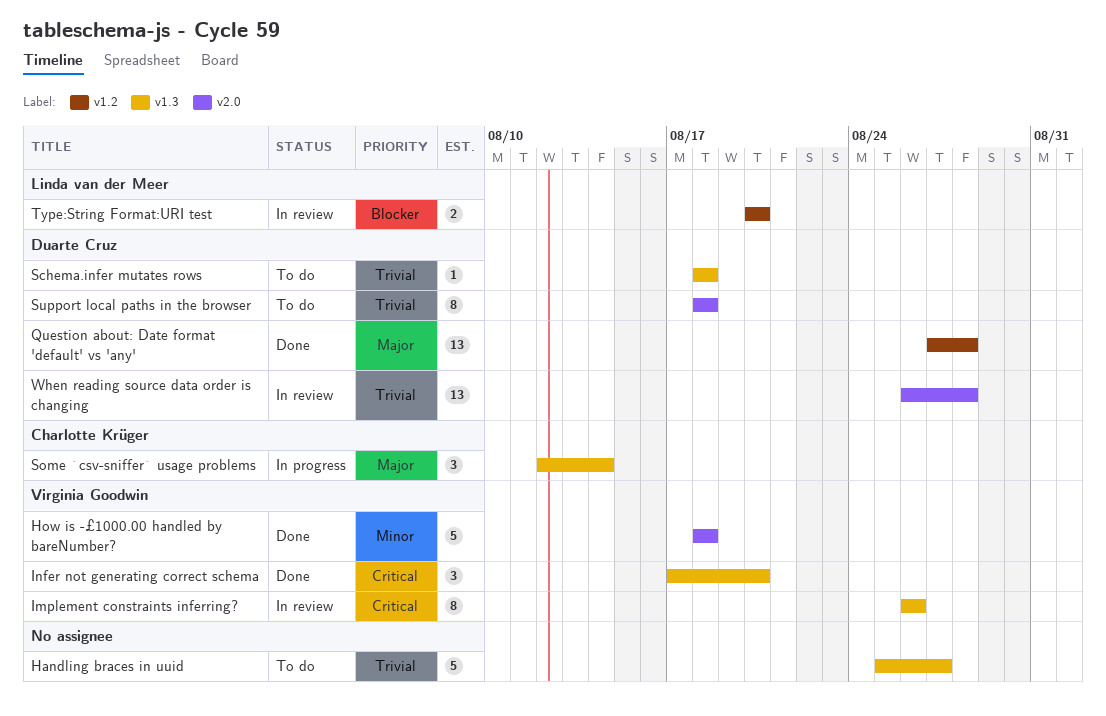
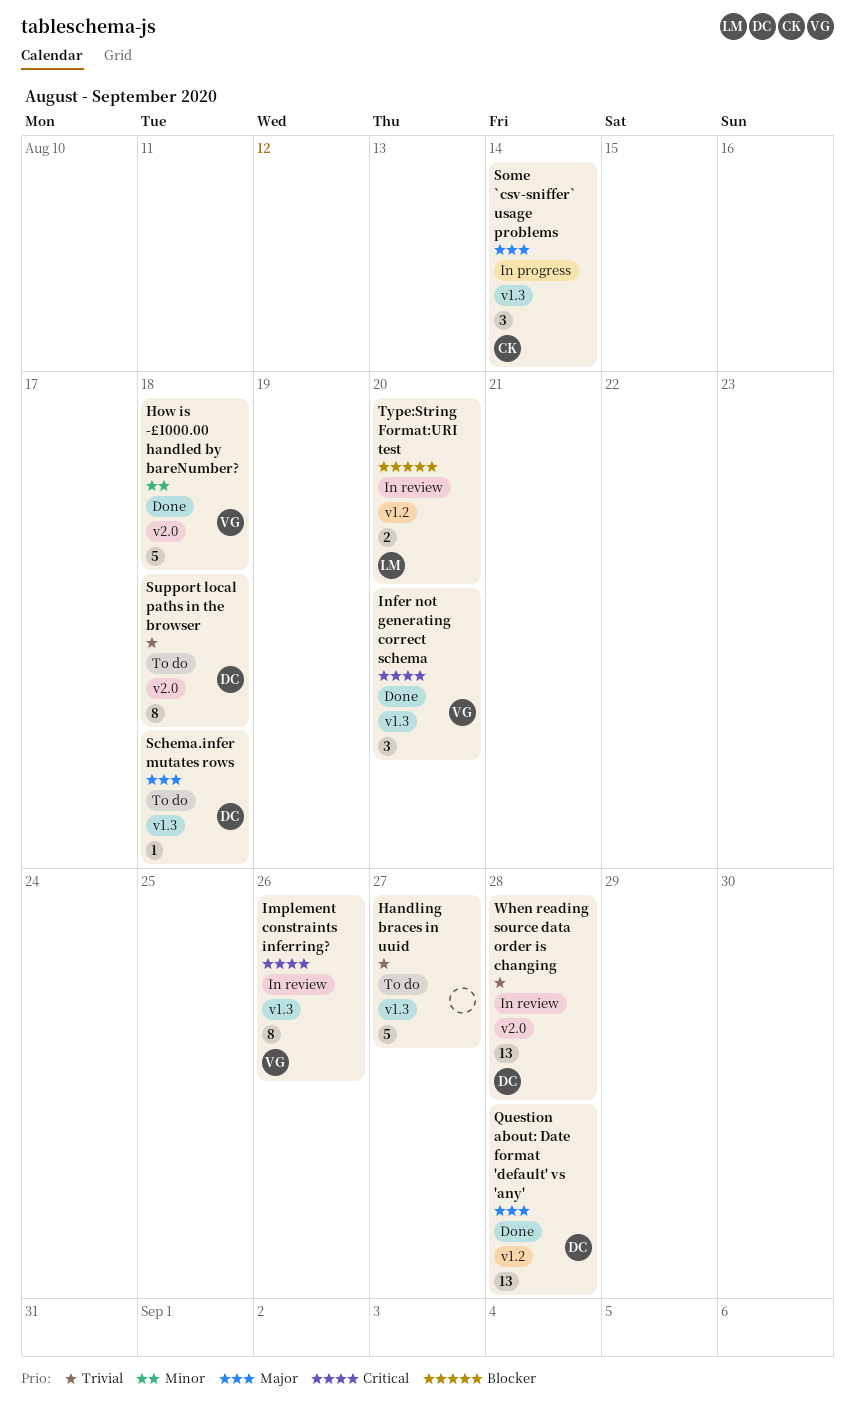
Schema.infer mutates rows, priority: Trivial -> Major

